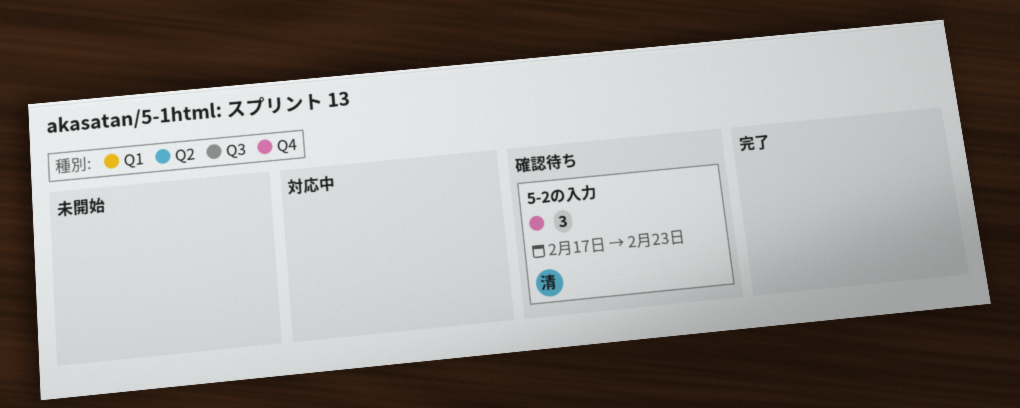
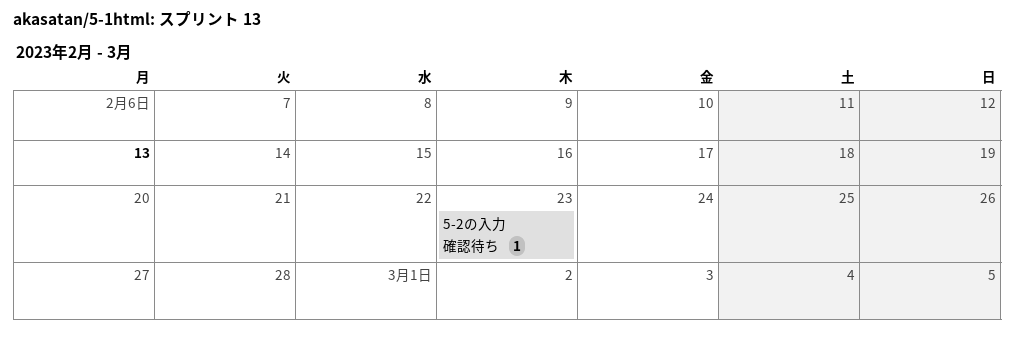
5-2の入力, estimate: 3 -> 1

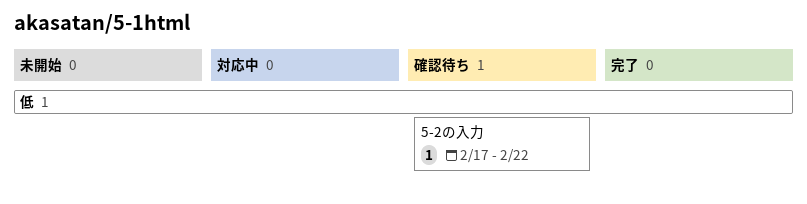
5-2の入力, due: Feb 23 -> Feb 22

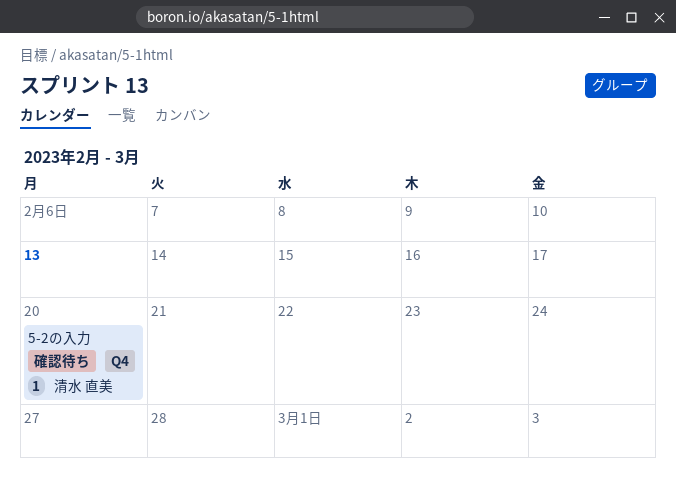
5-2の入力, due: Feb 22 -> Feb 20

